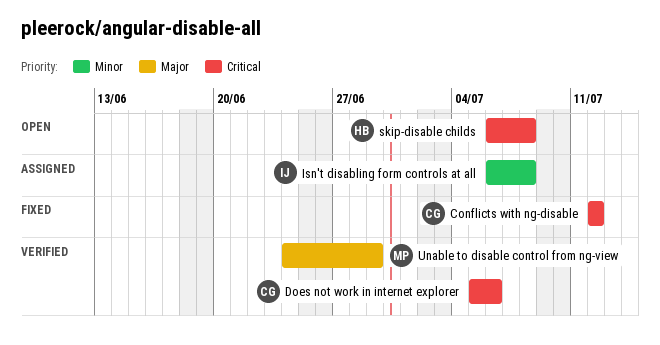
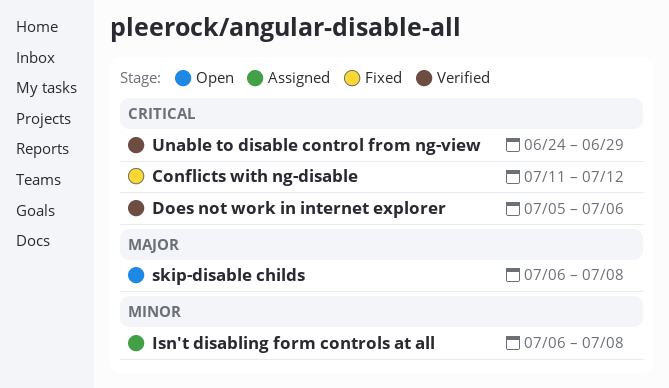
Conflicts with ng-disable, start: Jul 12 -> Jul 11
skip-disable childs, priority: Critical -> Major
Unable to disable control from ng-view, priority: Major -> Critical

